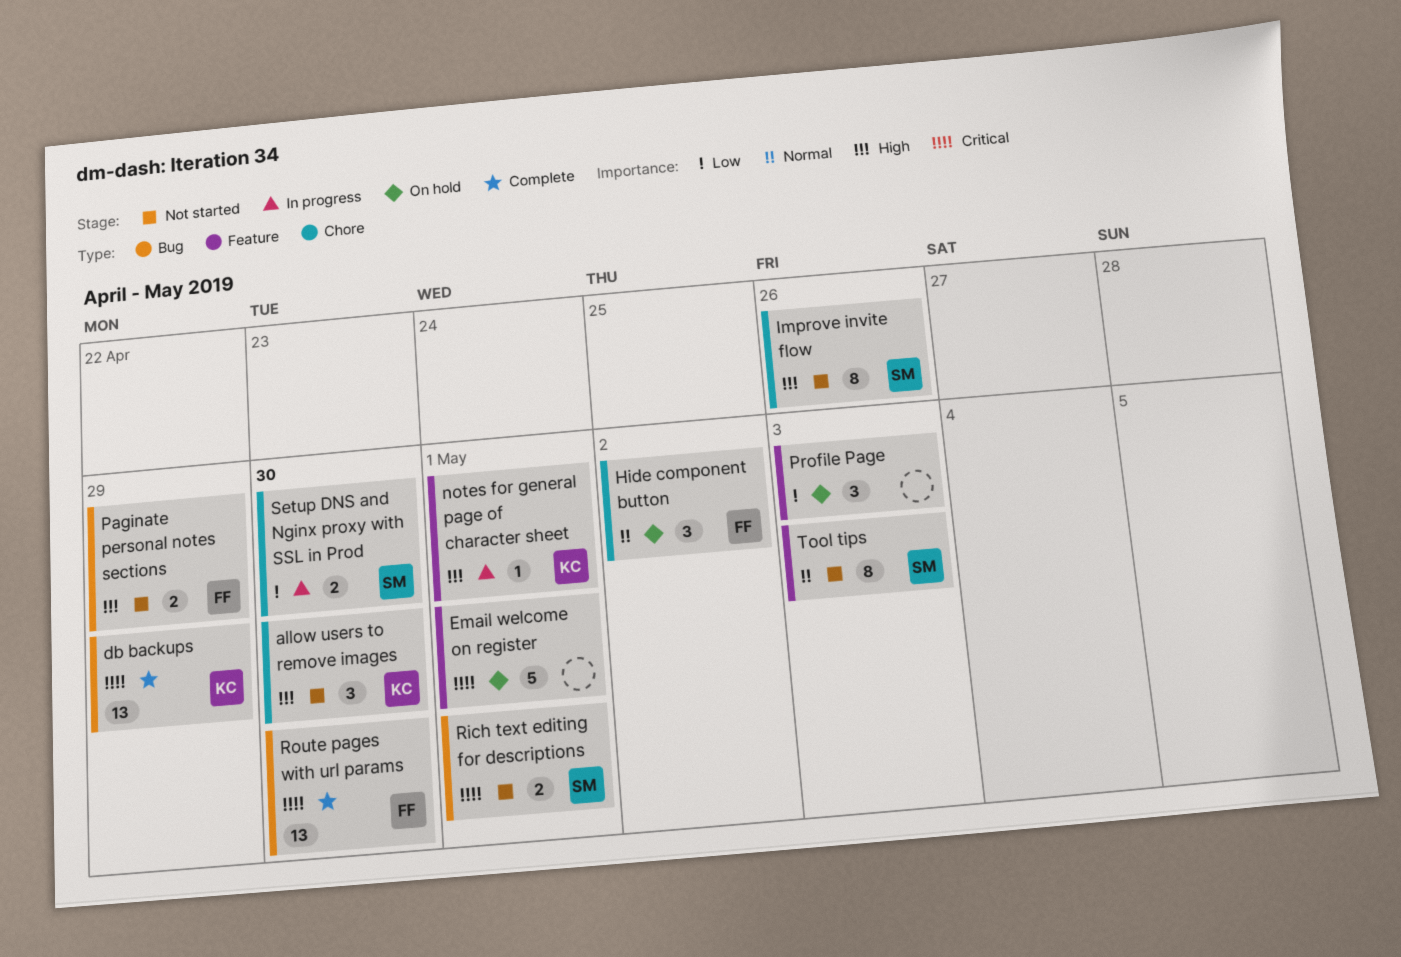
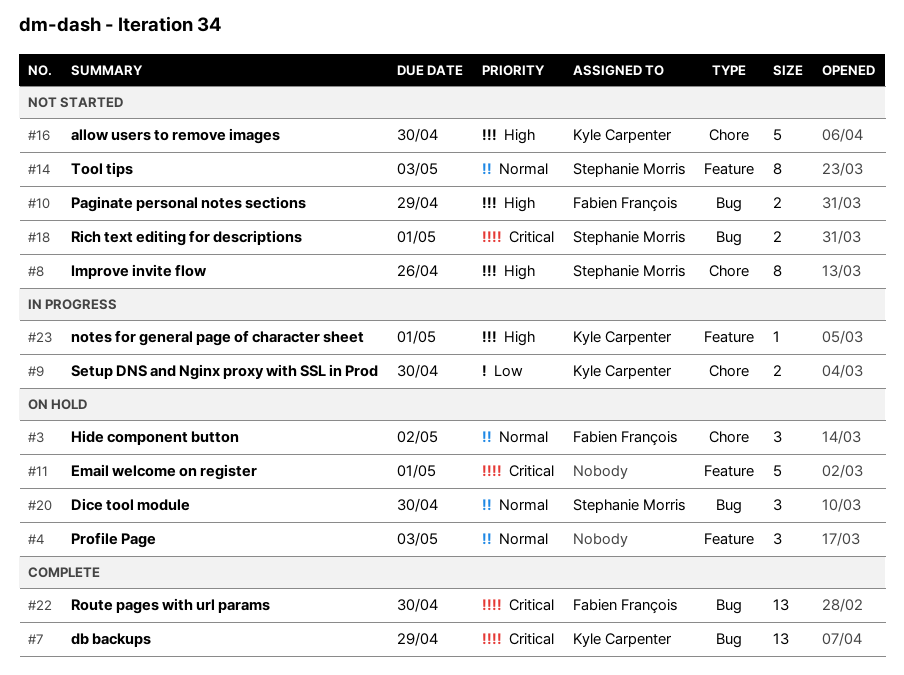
allow users to remove images, estimate: 3 -> 5
Dice tool module: none -> present
Profile Page, priority: Low -> Normal
Setup DNS and Nginx proxy with SSL in Prod, owner: Stephanie Morris -> Kyle Carpenter

